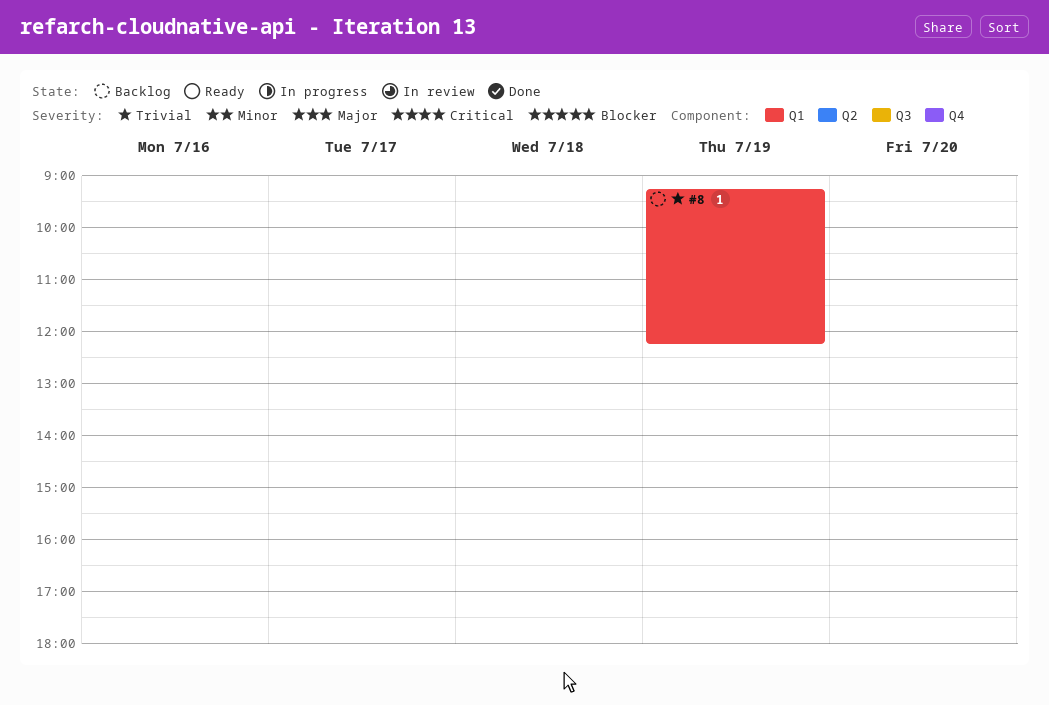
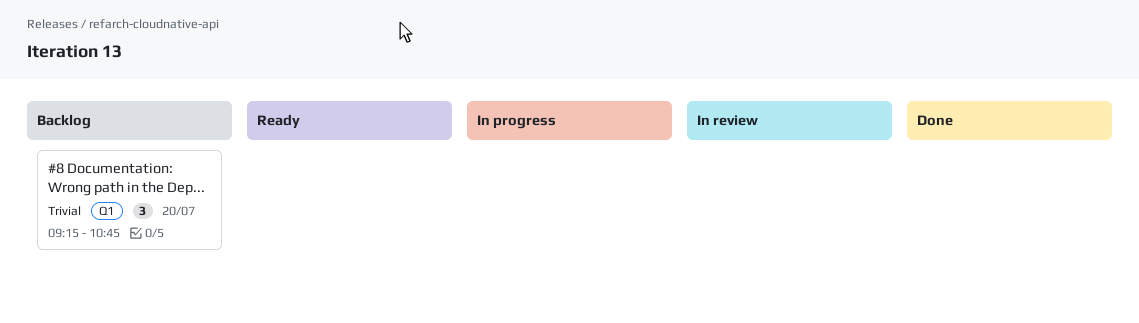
#8, estimate: 1 -> 3
#8, day: Jul 19 -> Jul 20
#8, ends: 12:15 -> 10:45

